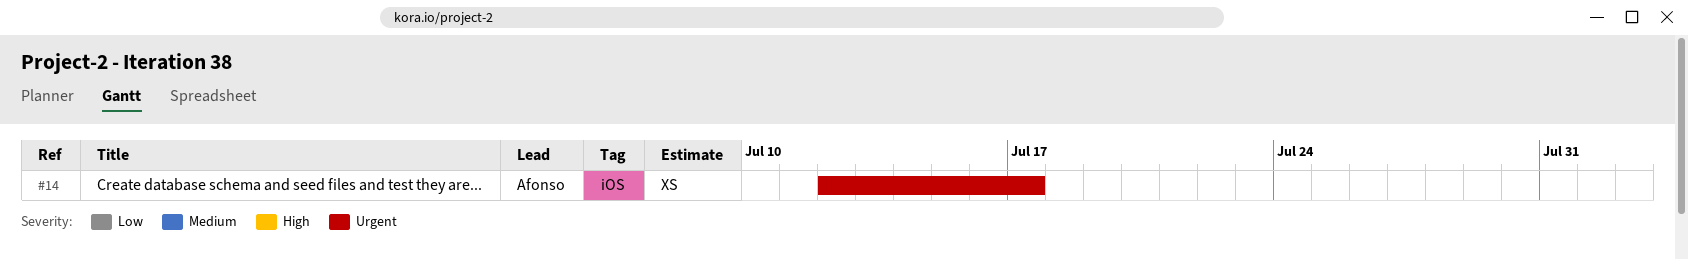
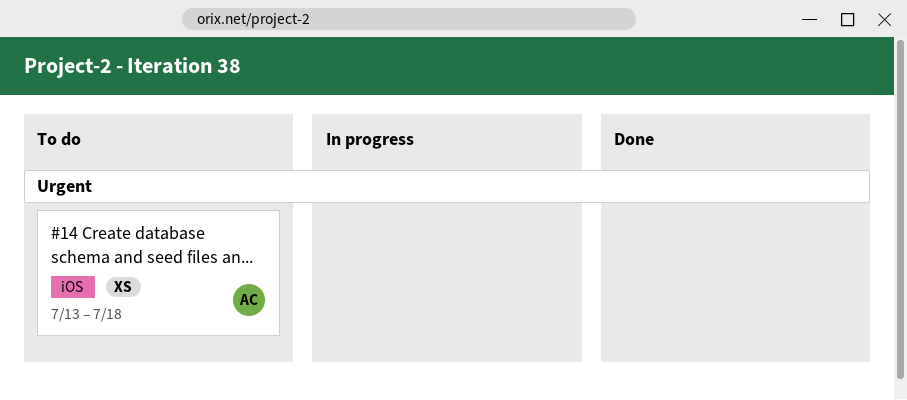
#14, start: Jul 12 -> Jul 13
#14, due: Jul 17 -> Jul 18

